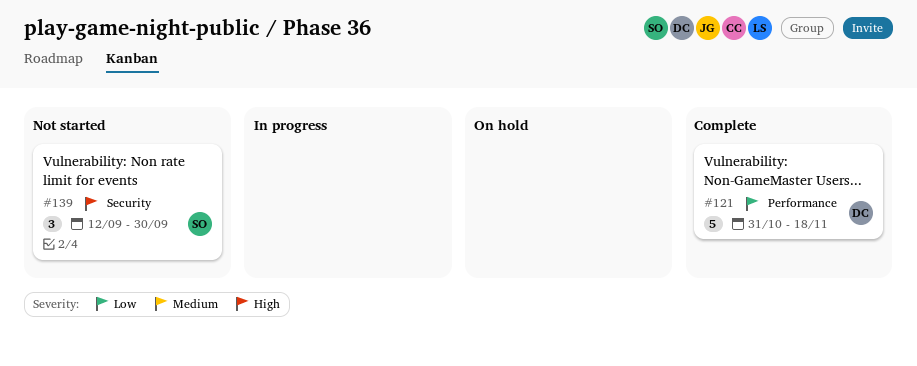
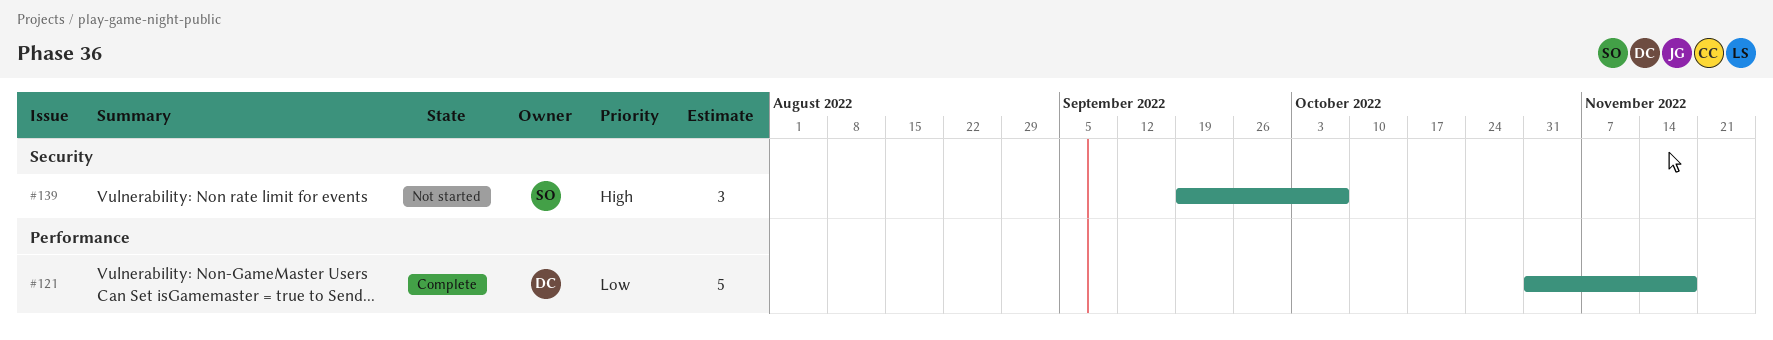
#139, start: Sep 12 -> Sep 19
#139, due: Sep 30 -> Oct 7

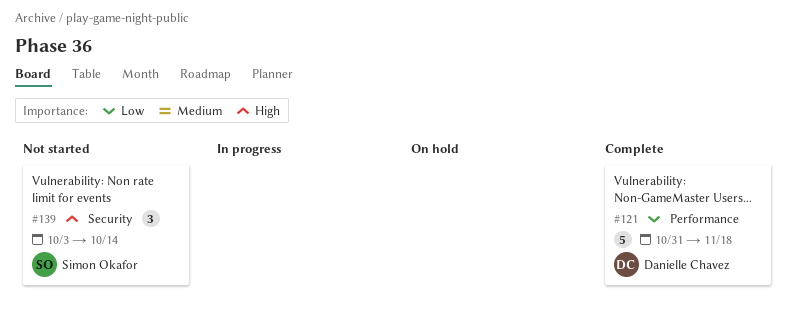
#139, start: Sep 19 -> Oct 3
#139, due: Oct 7 -> Oct 14

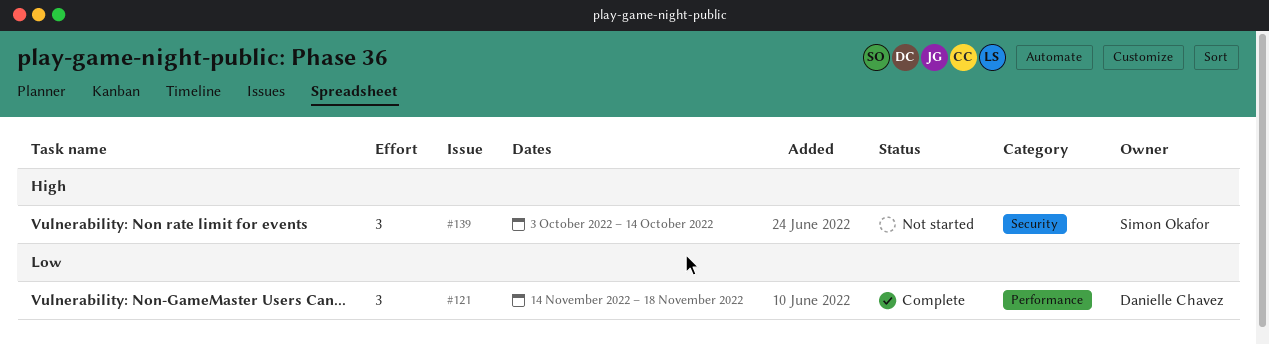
#121, estimate: 5 -> 3
#121, start: Oct 31 -> Nov 14

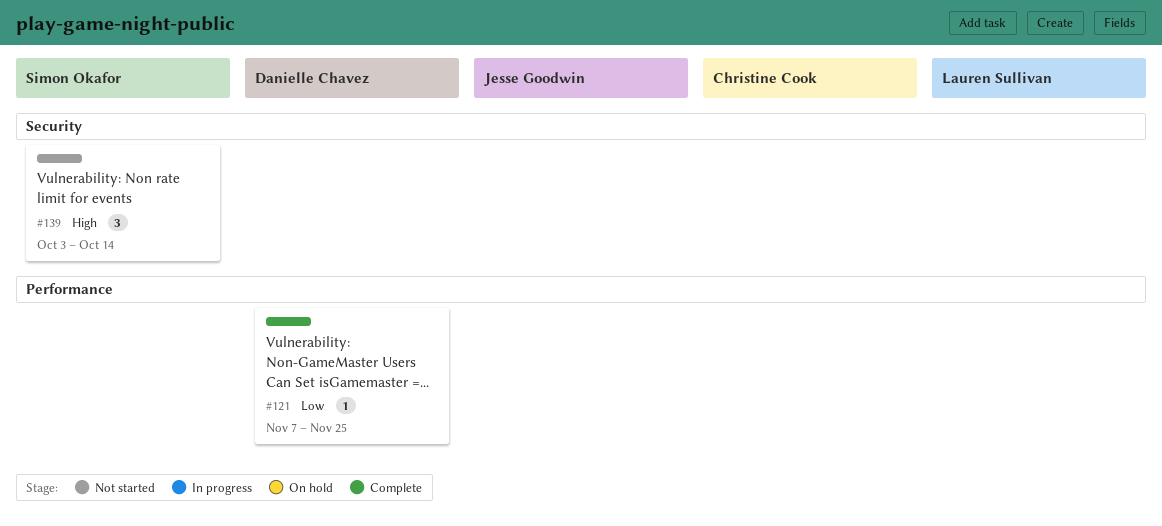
#121, estimate: 3 -> 1
#121, start: Nov 14 -> Nov 7
#121, due: Nov 18 -> Nov 25

